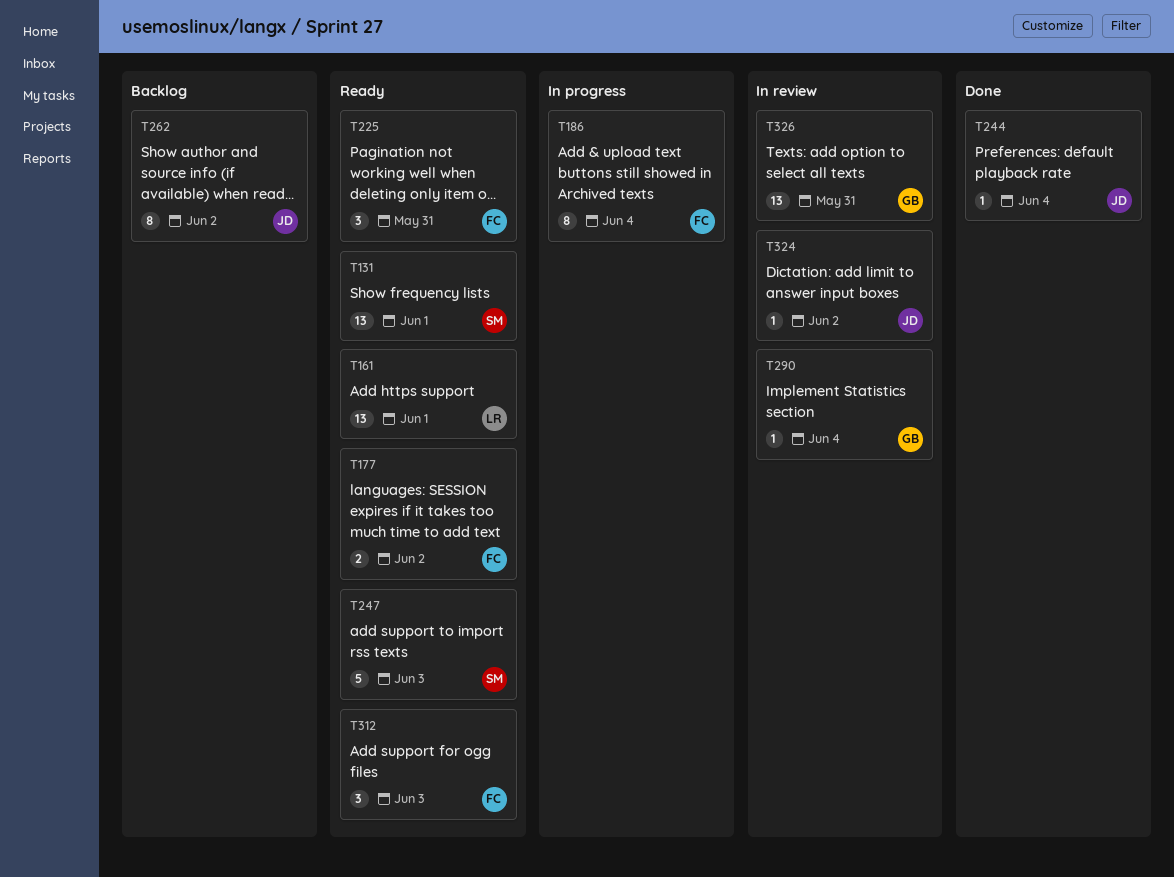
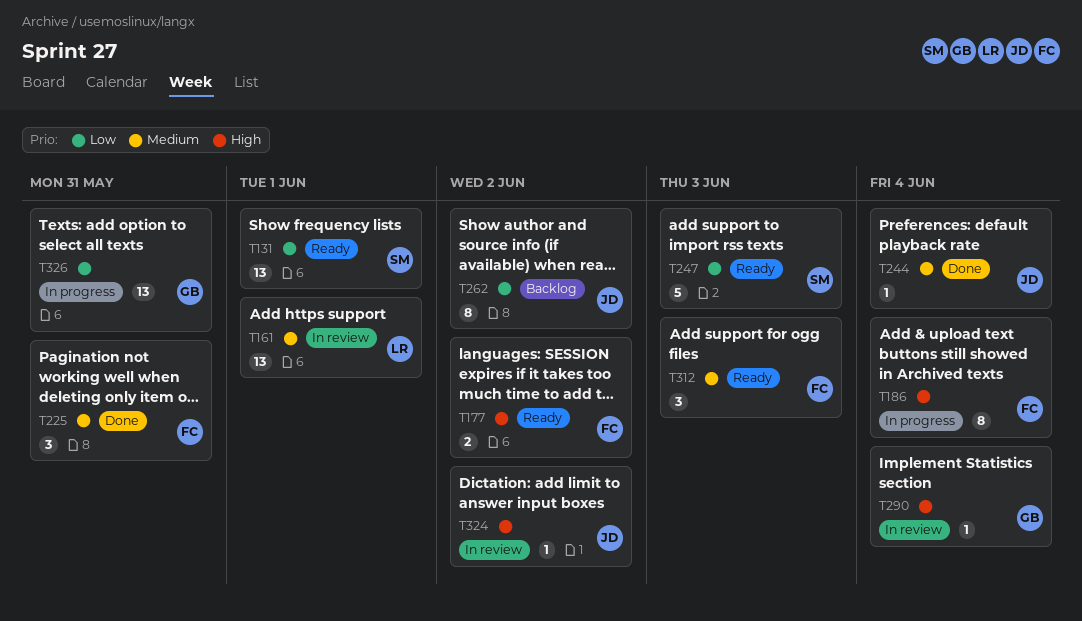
T161, status: Ready -> In review
T225, status: Ready -> Done
T326, status: In review -> In progress

